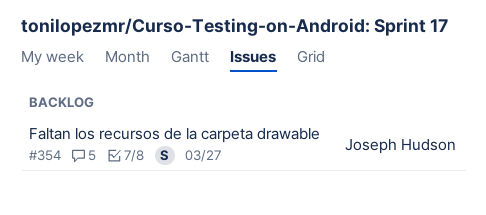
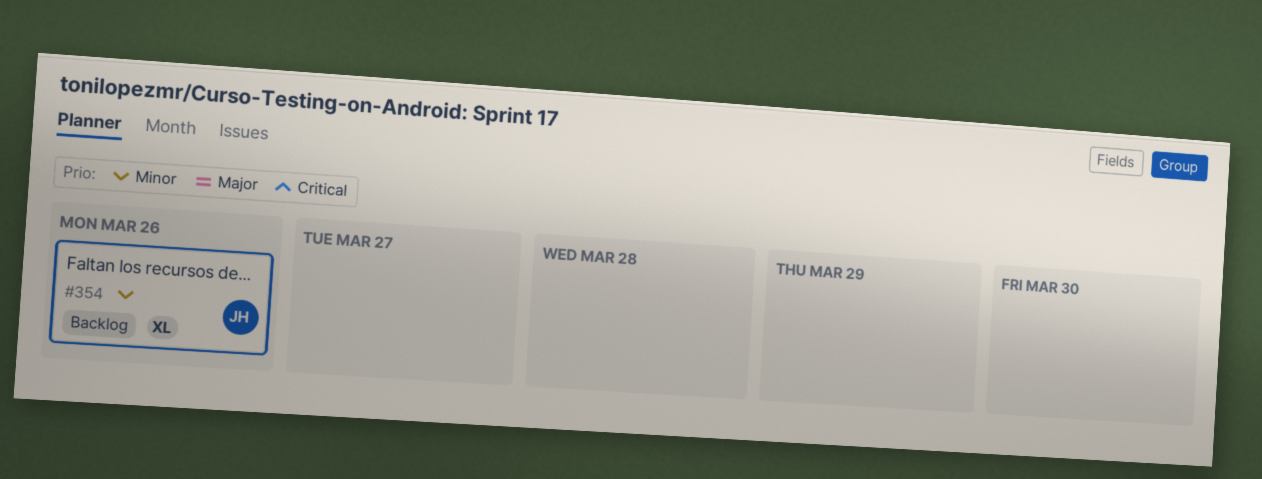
#354, estimate: S -> XL
#354, due: Mar 27 -> Mar 26

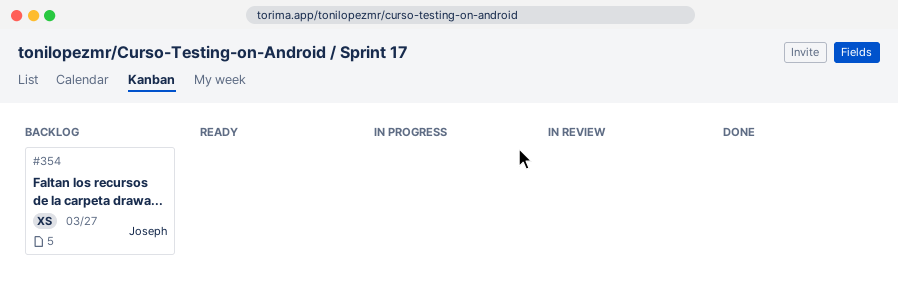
#354, estimate: XL -> XS
#354, due: Mar 26 -> Mar 27

